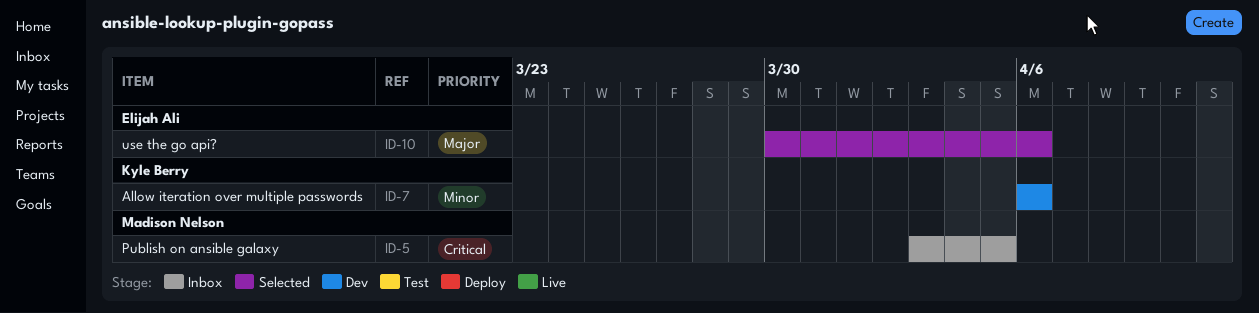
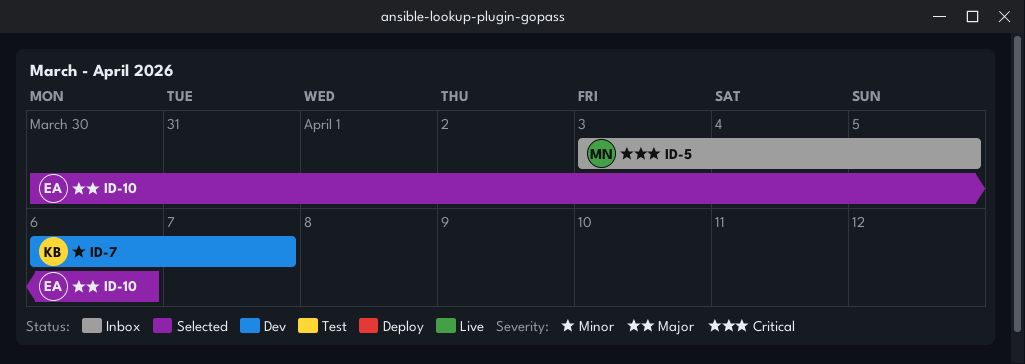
ID-7, due: Apr 6 -> Apr 7

